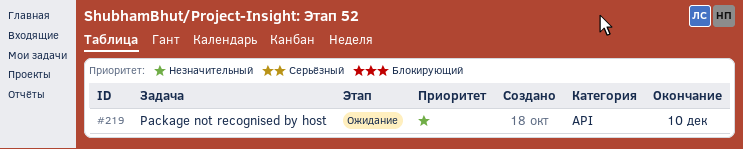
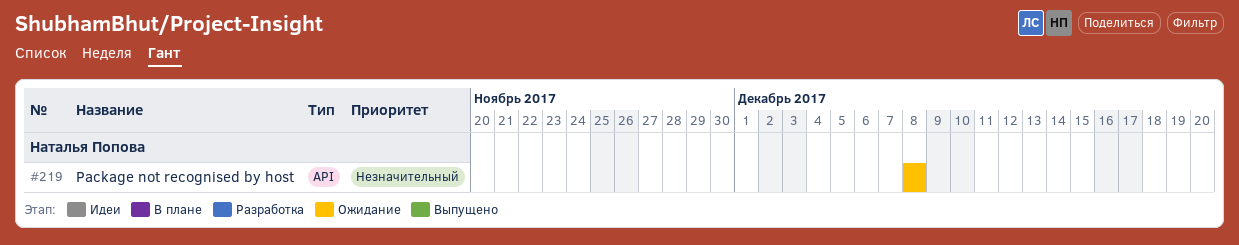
#219, due: Dec 10 -> Dec 8

